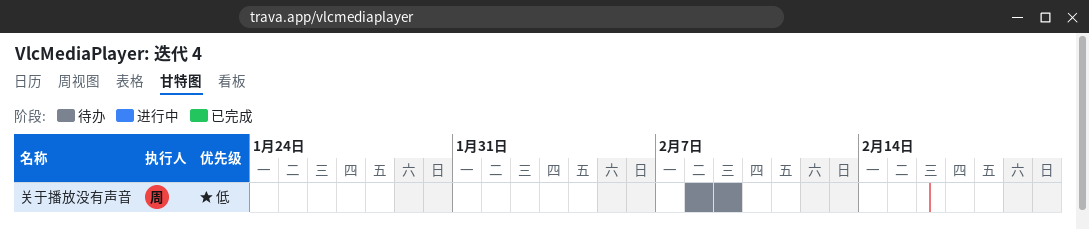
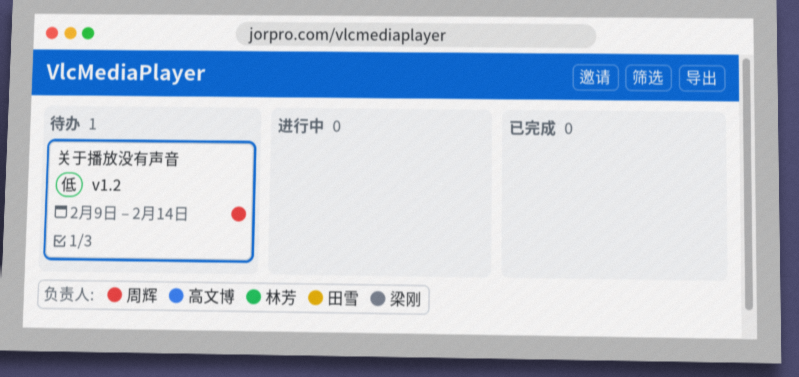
关于播放没有声音, start: Feb 8 -> Feb 9
关于播放没有声音, due: Feb 9 -> Feb 14

